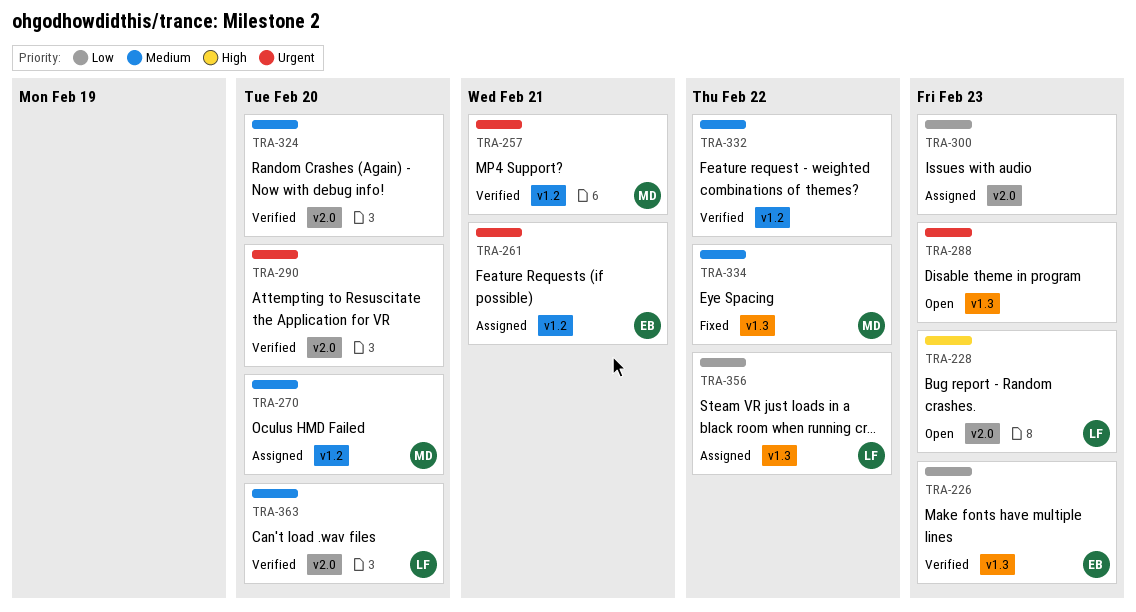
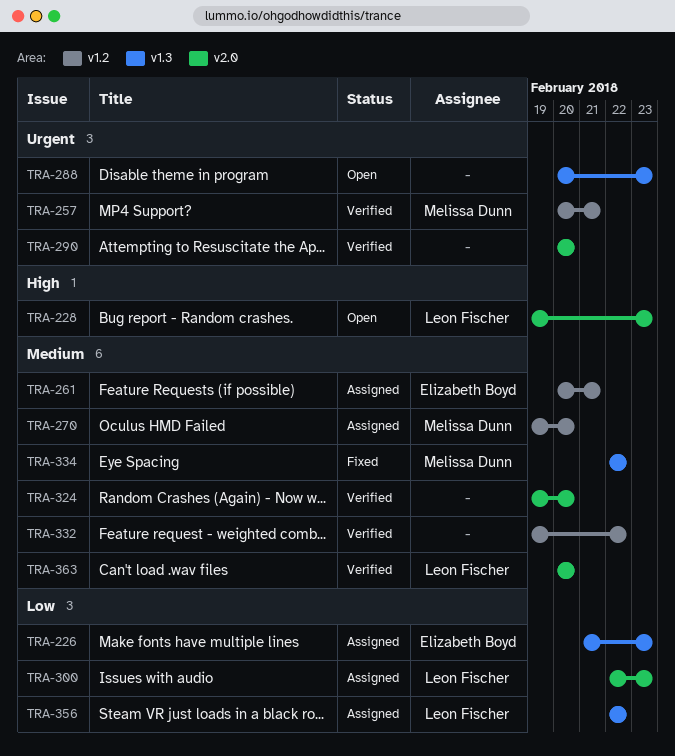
TRA-226, status: Verified -> Assigned
TRA-261, priority: Urgent -> Medium
TRA-300, owner: none -> Leon Fischer

